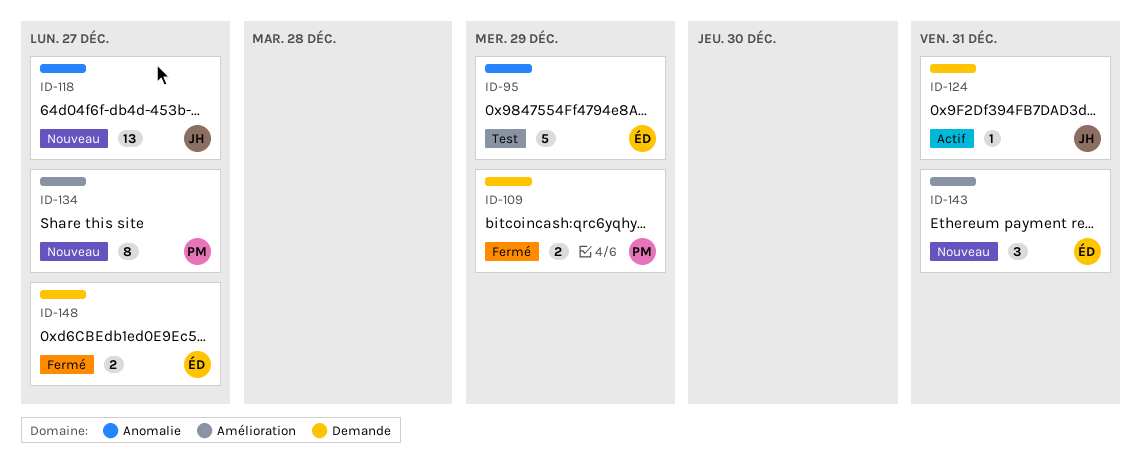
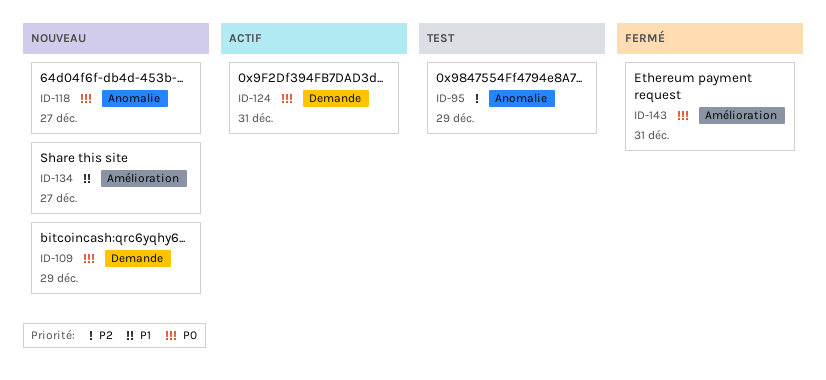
ID-109, status: Fermé -> Nouveau
ID-143, status: Nouveau -> Fermé
ID-148: present -> none

